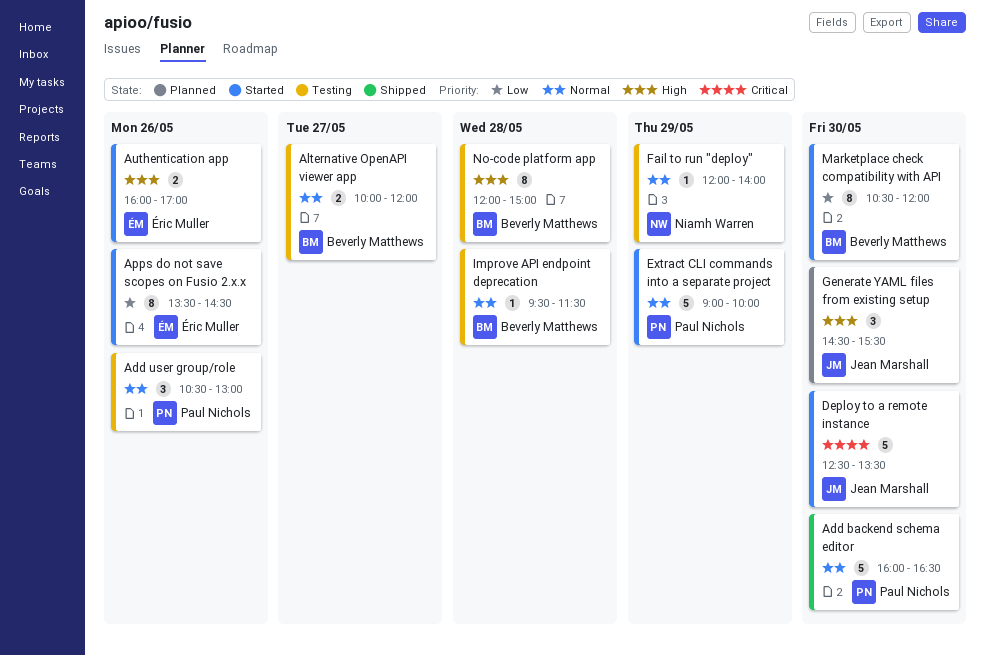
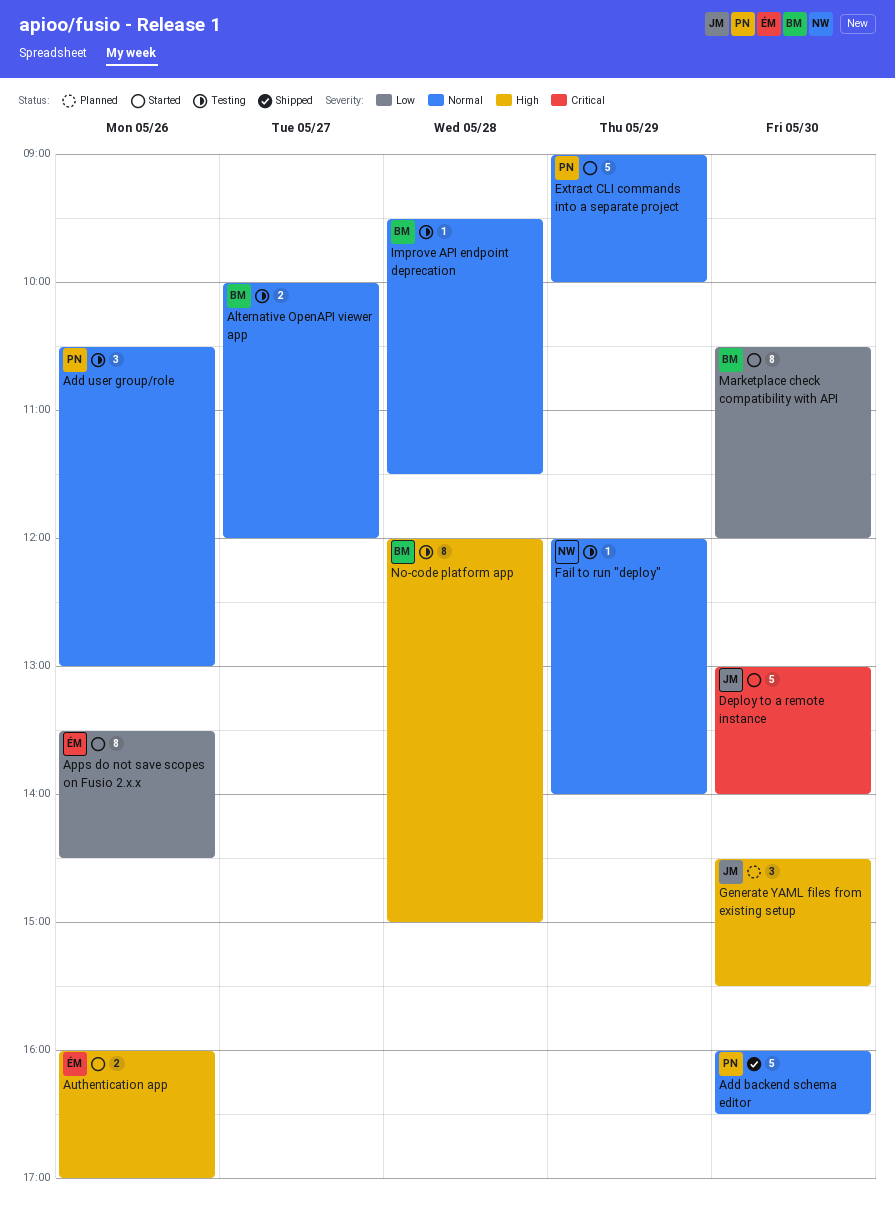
Deploy to a remote instance, begins: 12:30 -> 13:00
Deploy to a remote instance, ends: 13:30 -> 14:00

